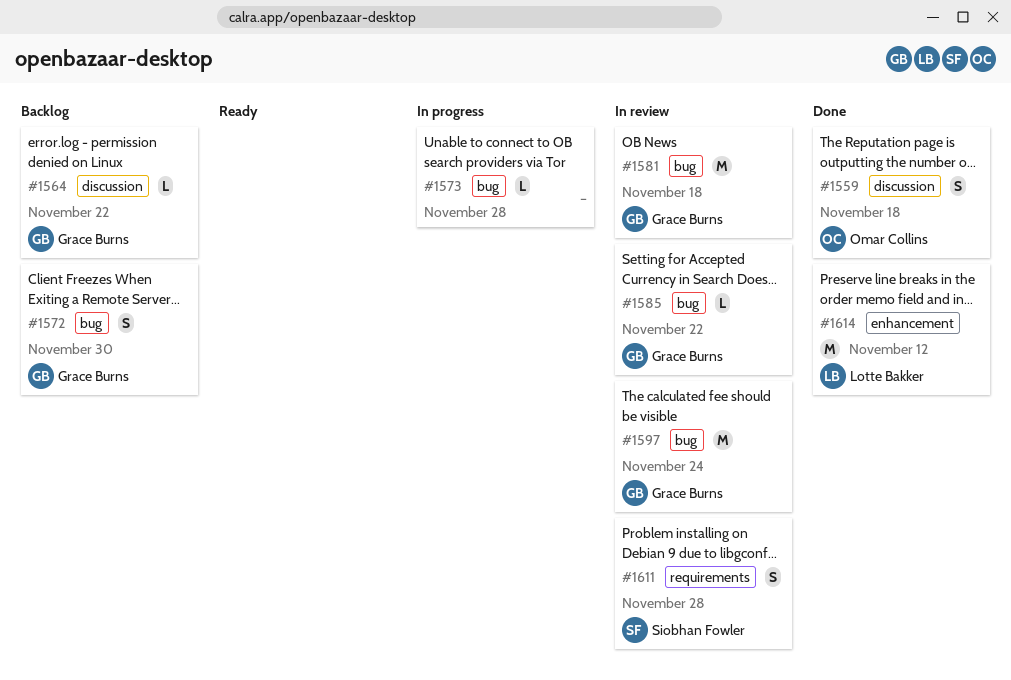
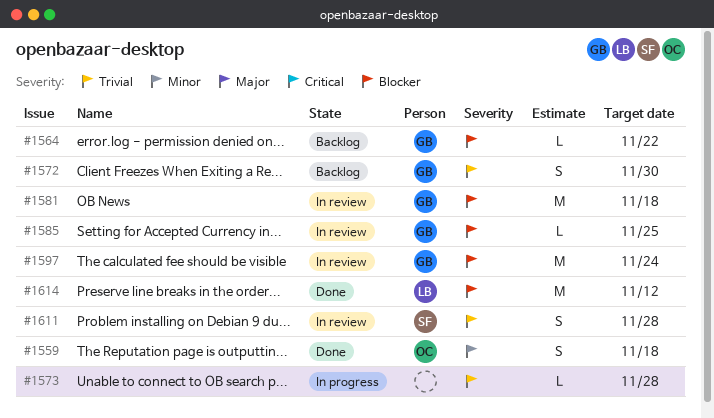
#1585, due: Nov 22 -> Nov 25

